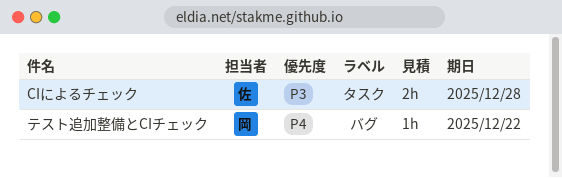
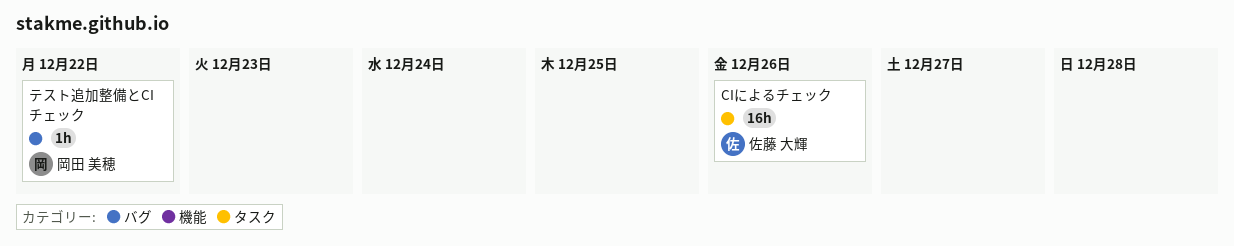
CIによるチェック, estimate: 2h -> 16h
CIによるチェック, due: Dec 28 -> Dec 26

